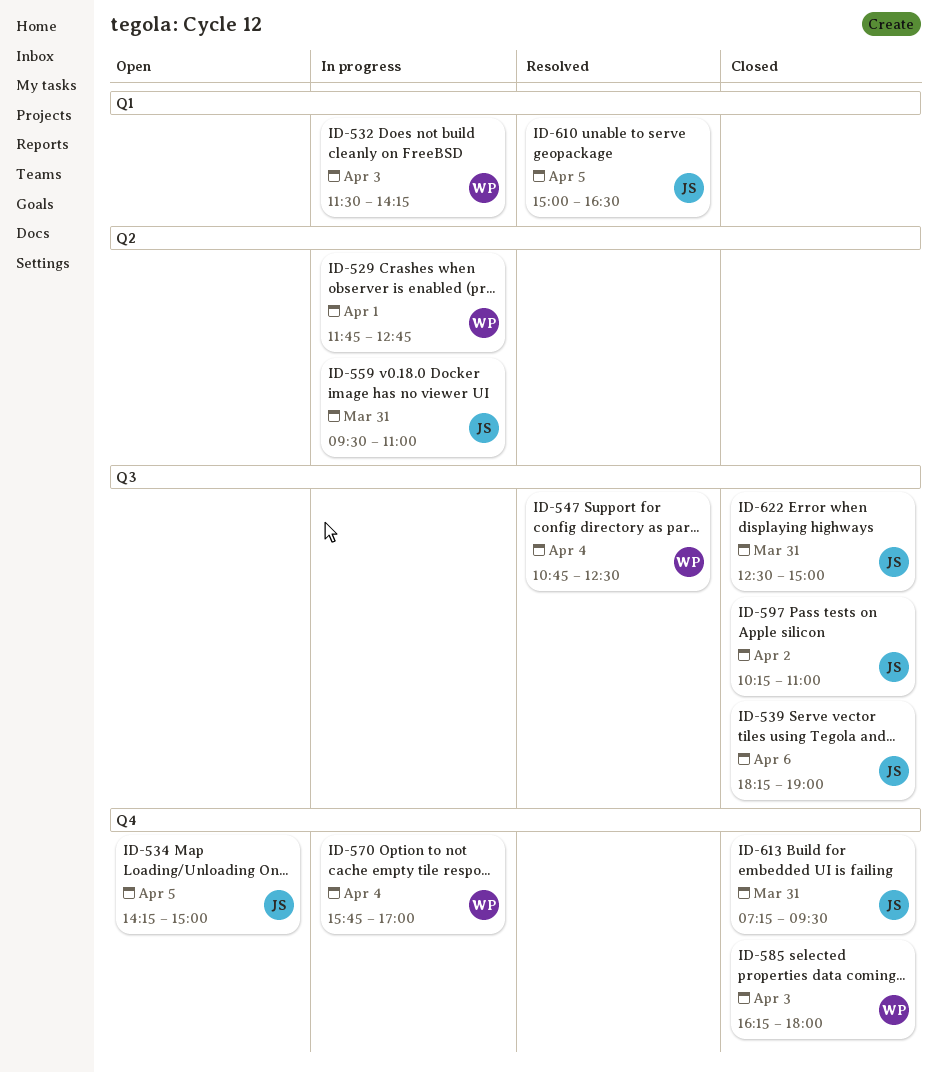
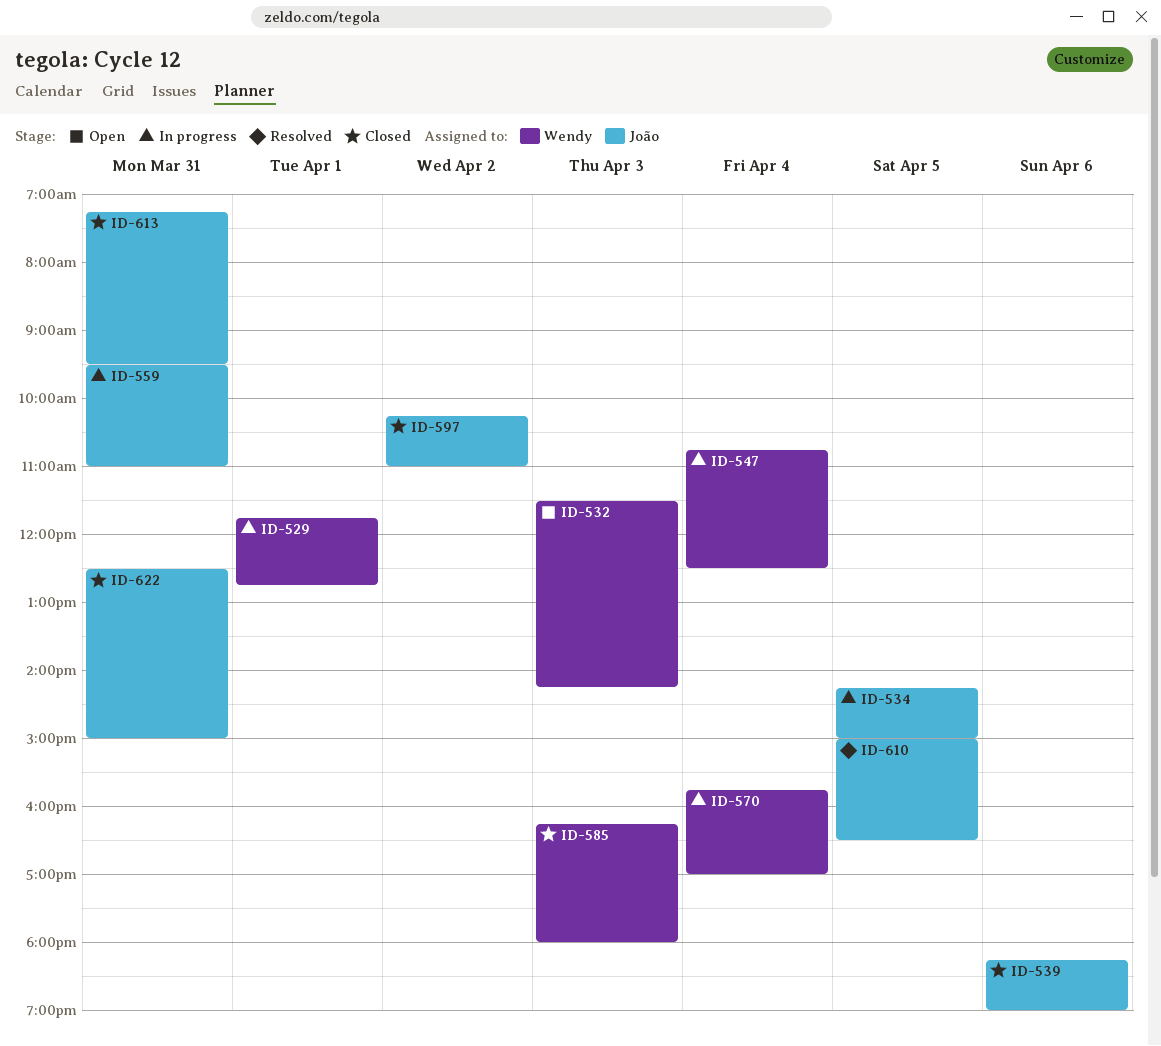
ID-532, status: In progress -> Open
ID-534, status: Open -> In progress
ID-547, status: Resolved -> In progress

